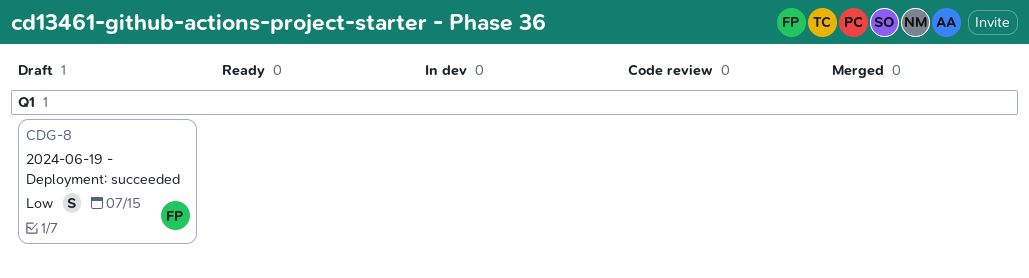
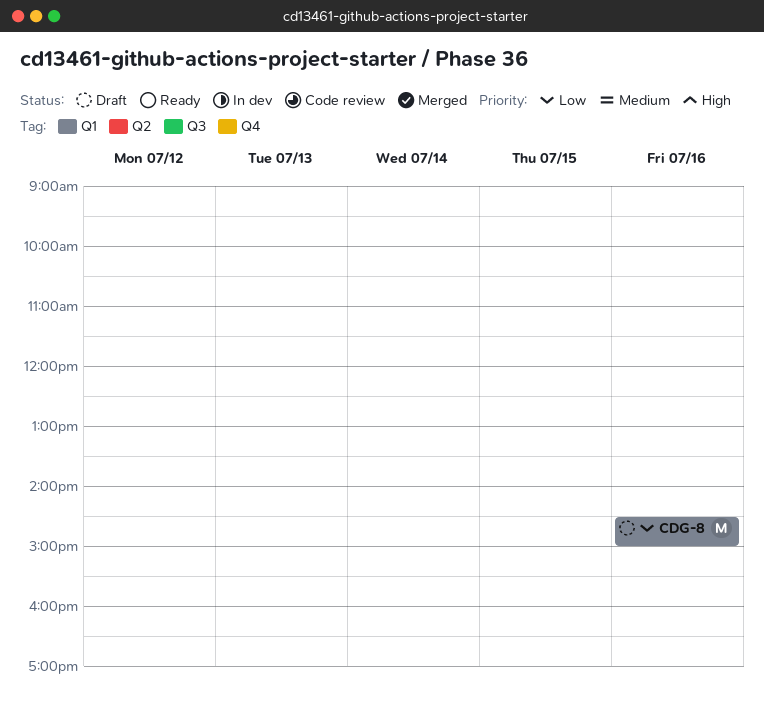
CDG-8, estimate: S -> M
CDG-8, day: Jul 15 -> Jul 16

